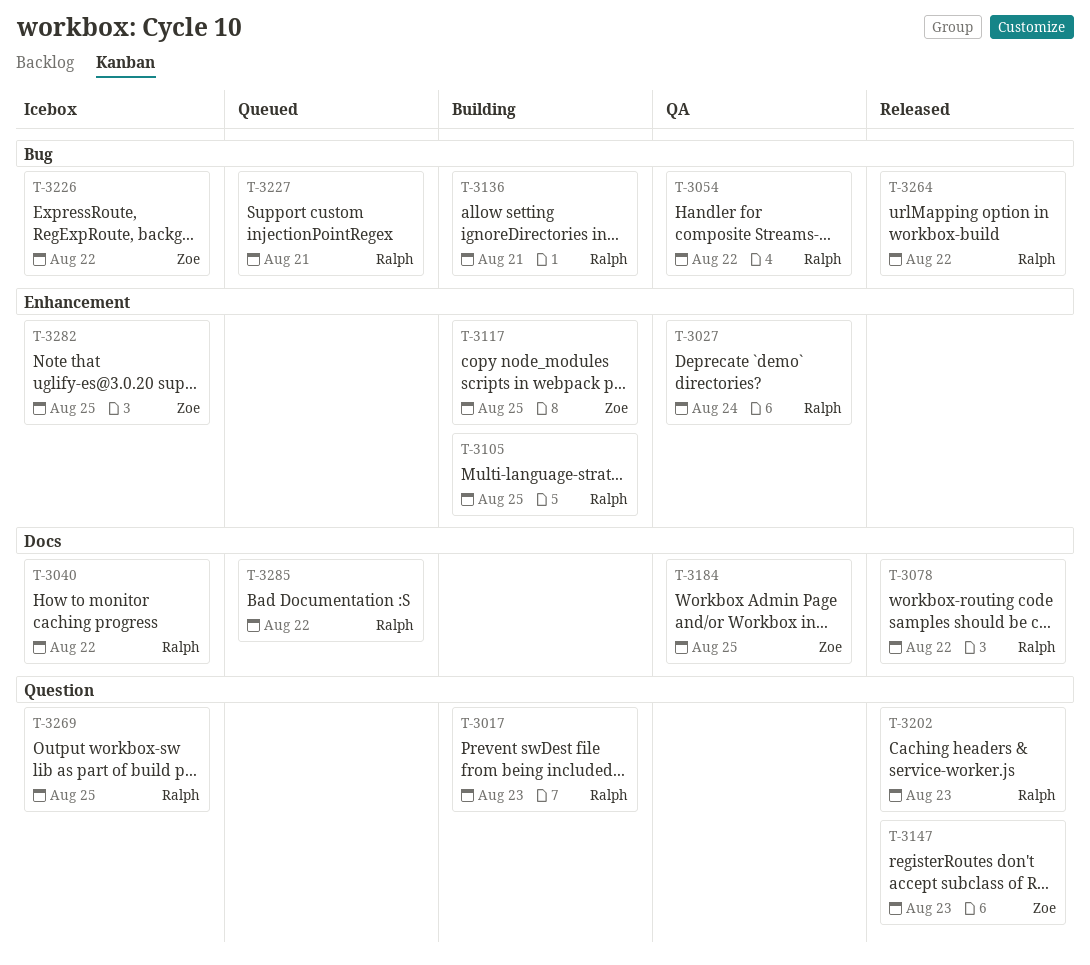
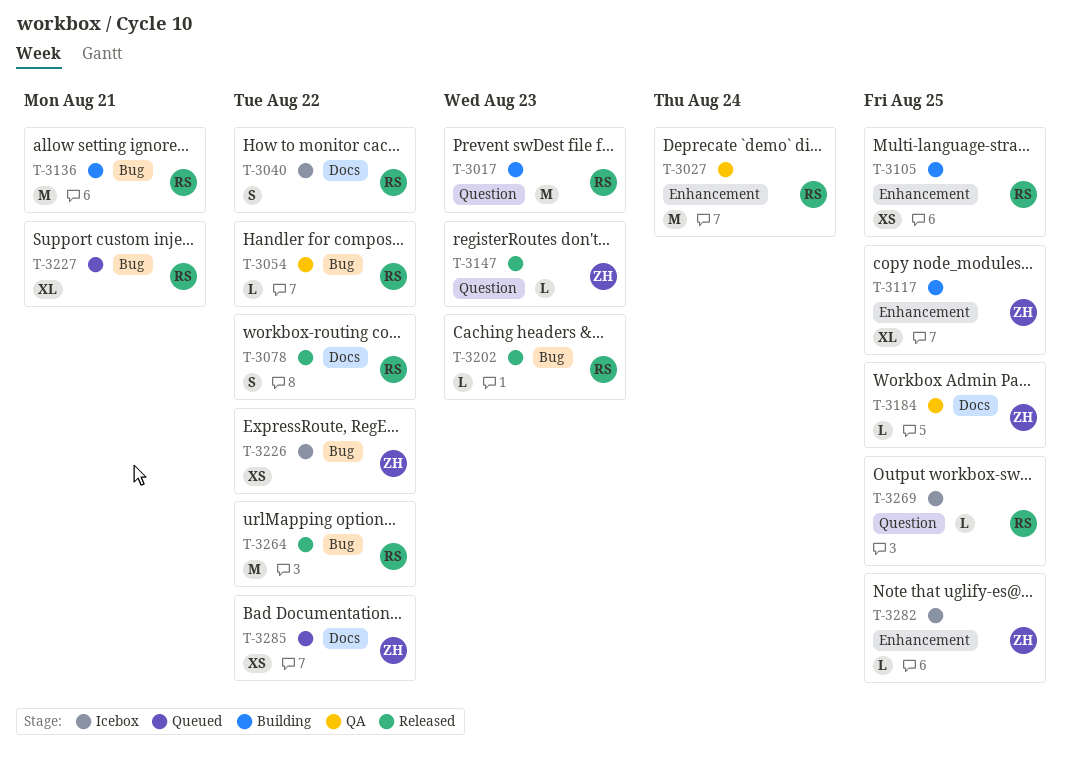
T-3202, label: Question -> Bug
T-3285, owner: Ralph -> Zoe

